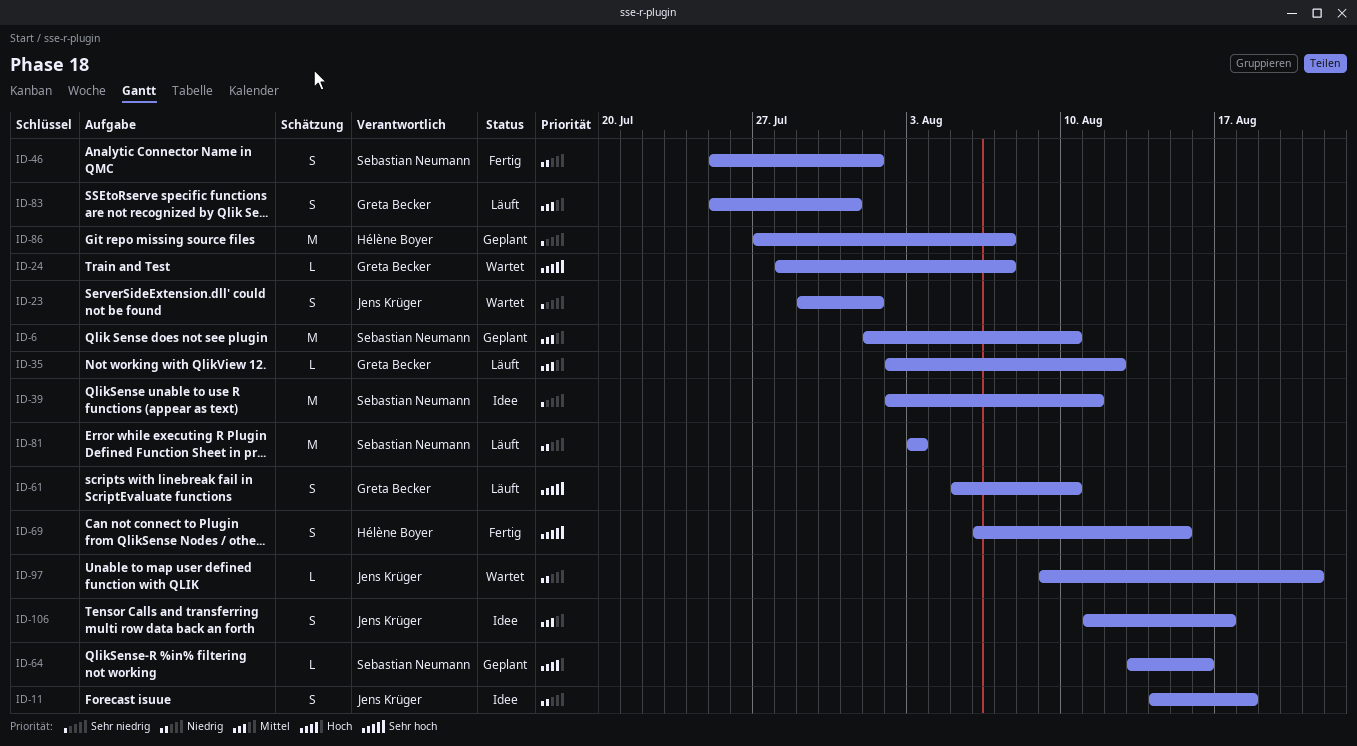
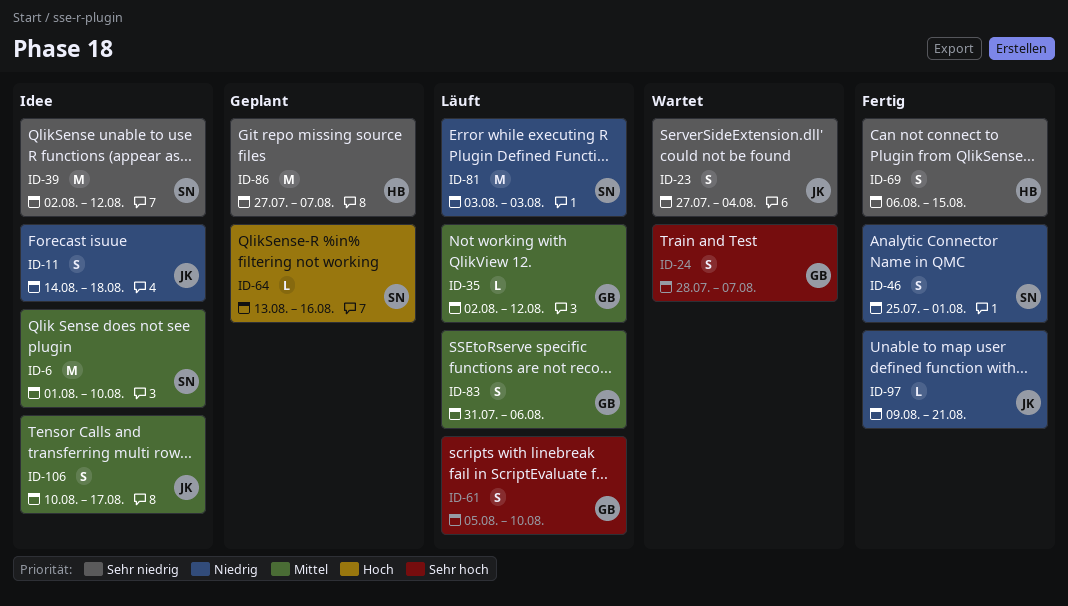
ID-6, status: Geplant -> Idee
ID-23, start: Jul 29 -> Jul 27
ID-23, due: Aug 1 -> Aug 4
ID-24, estimate: L -> S
ID-39, due: Aug 11 -> Aug 12
ID-69, priority: Sehr hoch -> Sehr niedrig
ID-83, start: Jul 25 -> Jul 31
ID-83, due: Jul 31 -> Aug 6
ID-97, status: Wartet -> Fertig
ID-106, start: Aug 11 -> Aug 10

